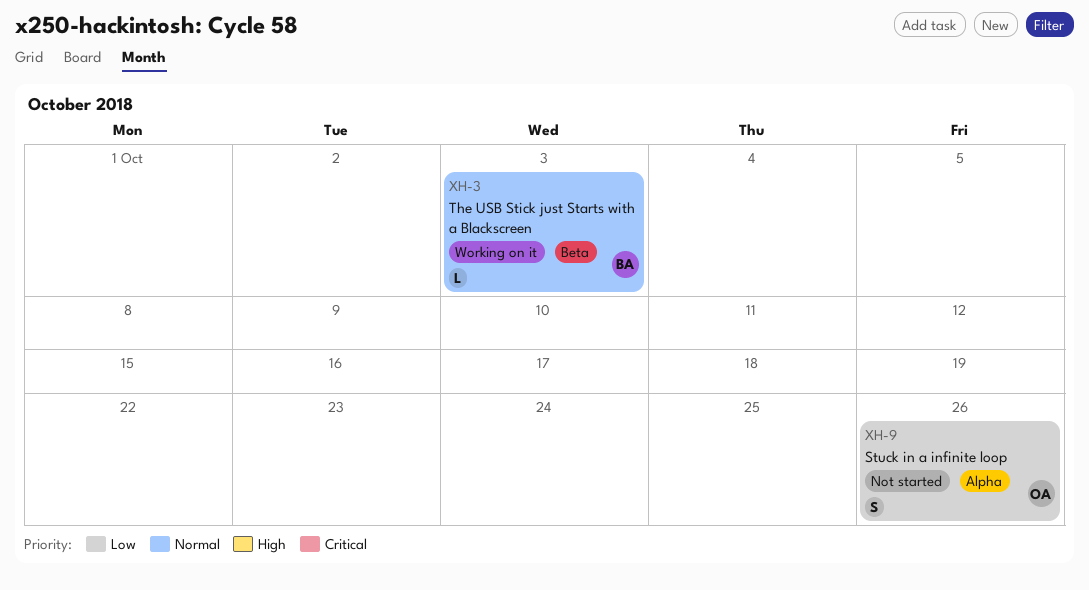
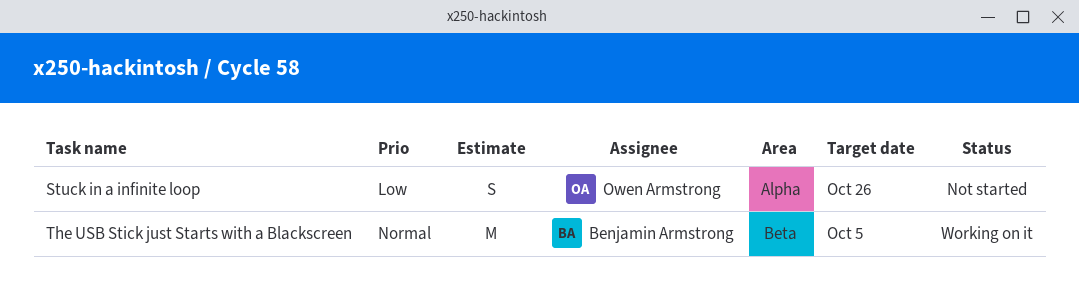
The USB Stick just Starts with a Blackscreen, estimate: L -> M
The USB Stick just Starts with a Blackscreen, due: Oct 3 -> Oct 5

